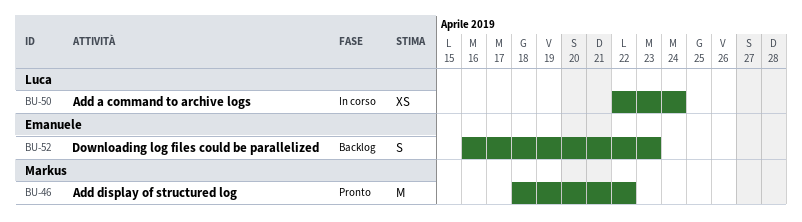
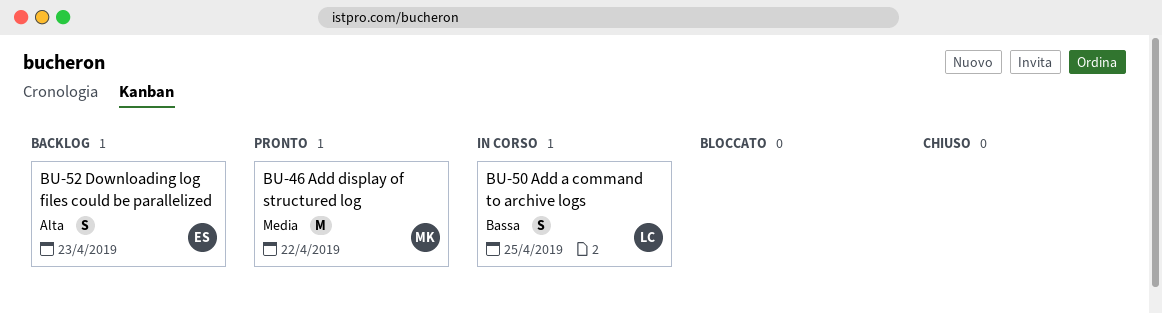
BU-50, estimate: XS -> S
BU-50, due: Apr 24 -> Apr 25

